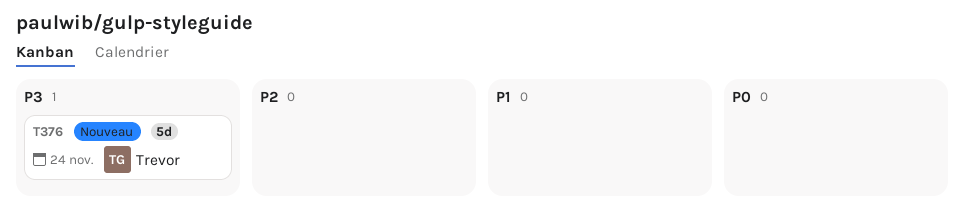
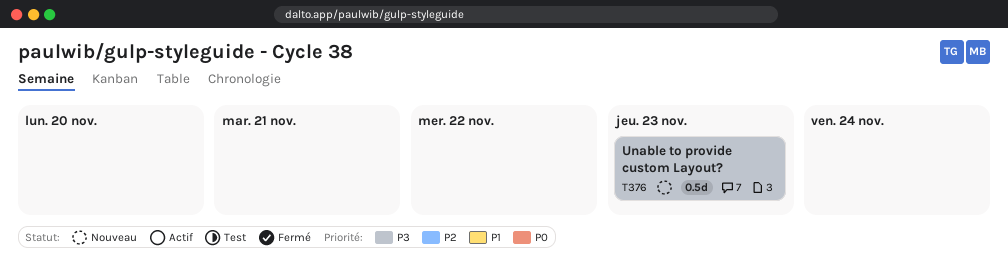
T376, estimate: 5d -> 0.5d
T376, due: Nov 24 -> Nov 23

